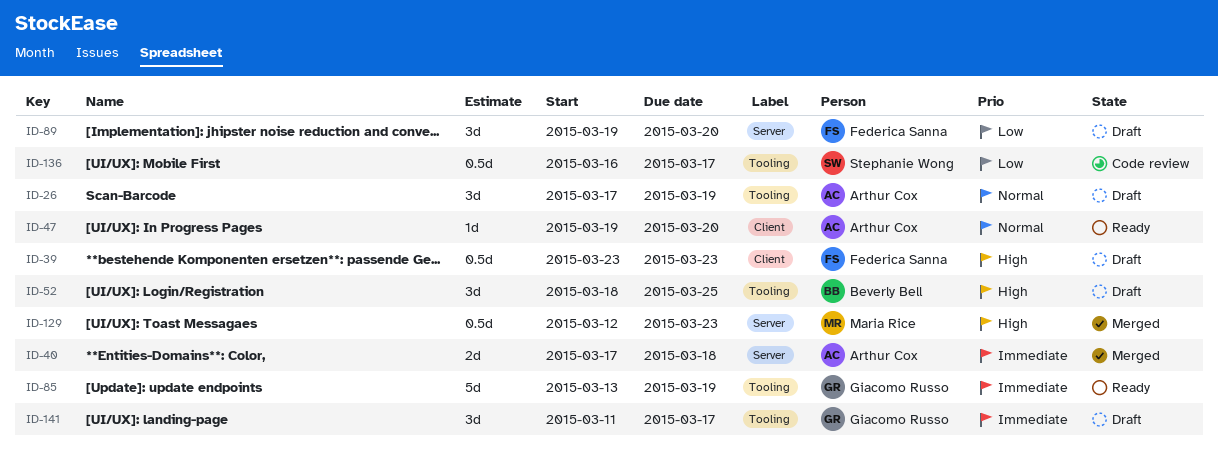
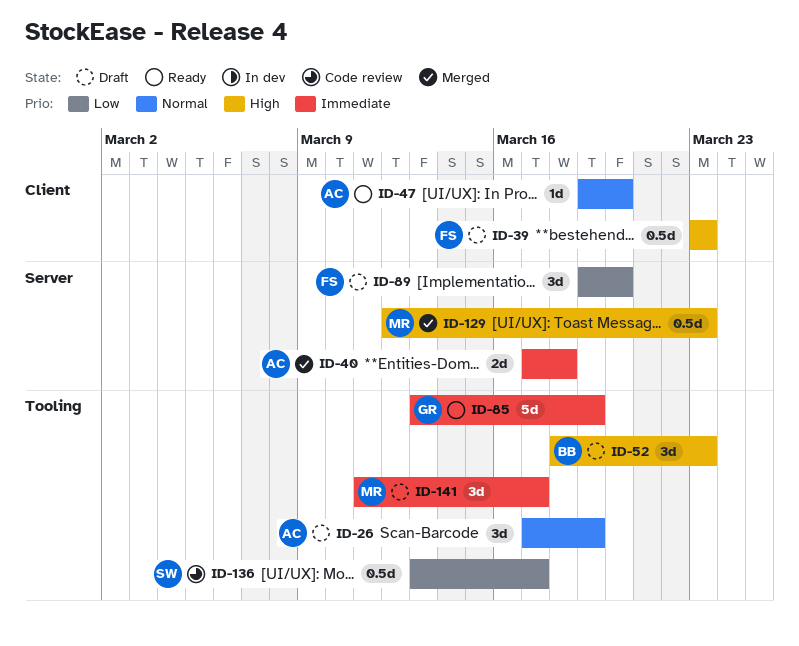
ID-52, due: Mar 25 -> Mar 23
ID-136, start: Mar 16 -> Mar 13
ID-141, owner: Giacomo Russo -> Maria Rice

